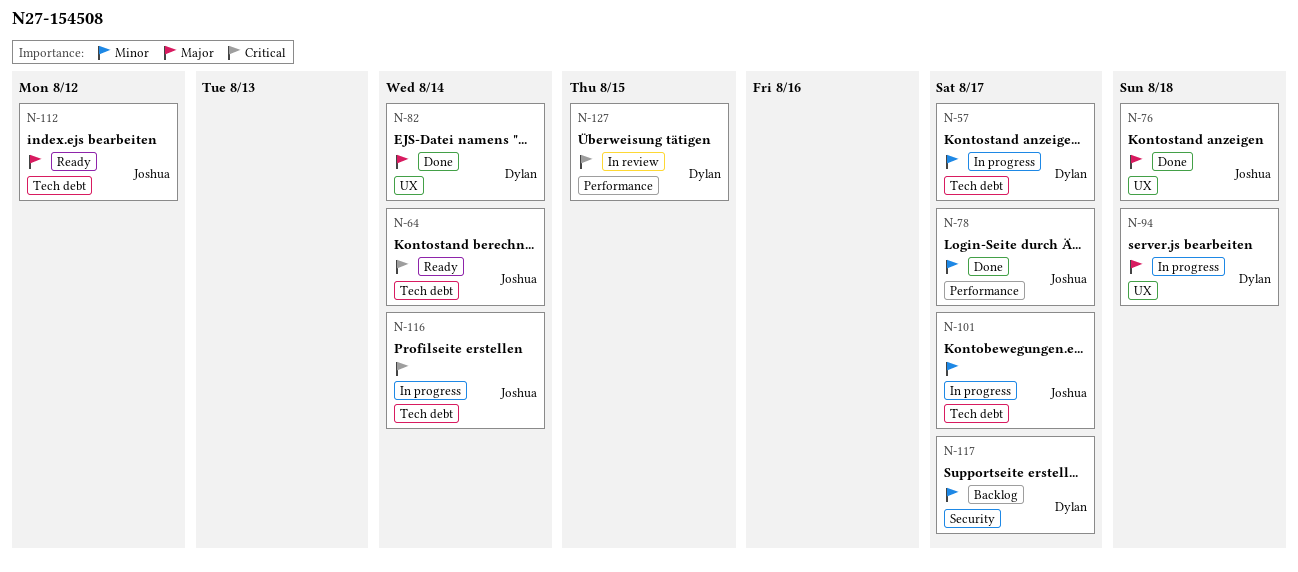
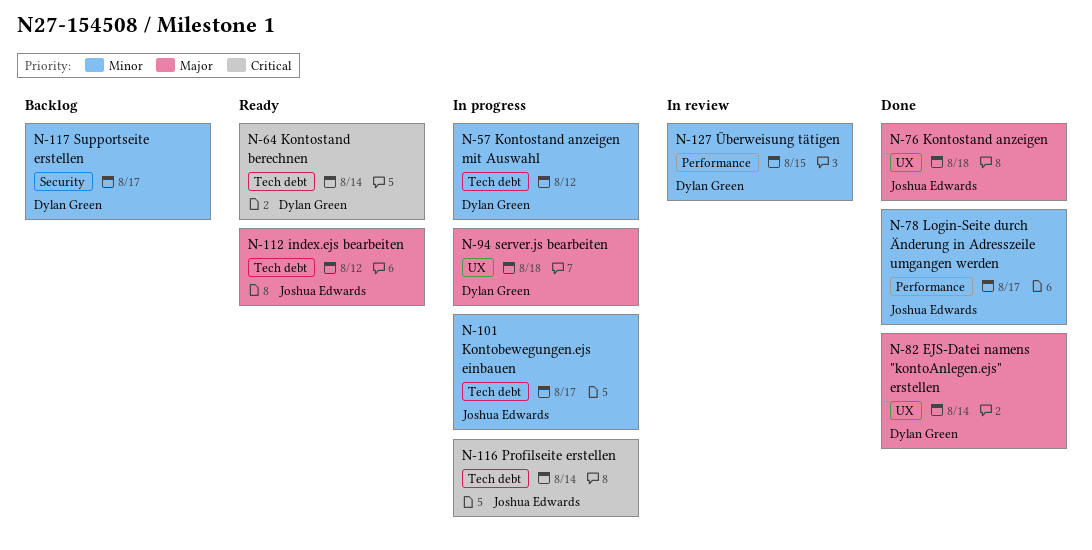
N-57, due: Aug 17 -> Aug 12
N-64, owner: Joshua Edwards -> Dylan Green
N-127, priority: Critical -> Minor

